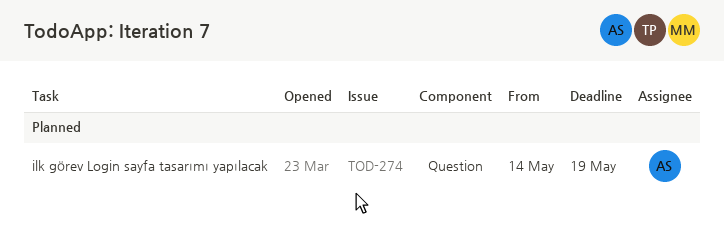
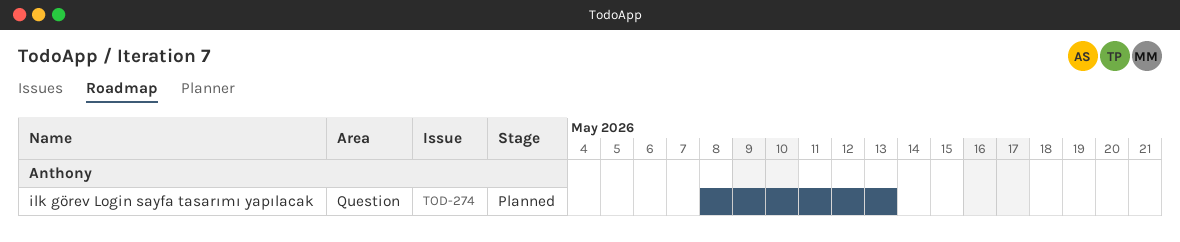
TOD-274, start: May 14 -> May 8
TOD-274, due: May 19 -> May 13

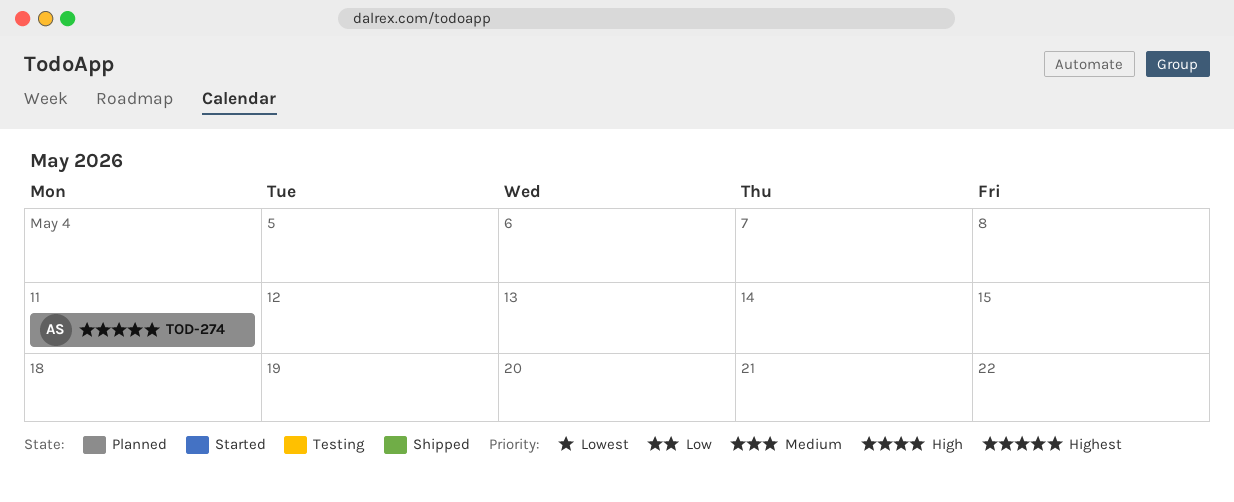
TOD-274, start: May 8 -> May 11
TOD-274, due: May 13 -> May 11

